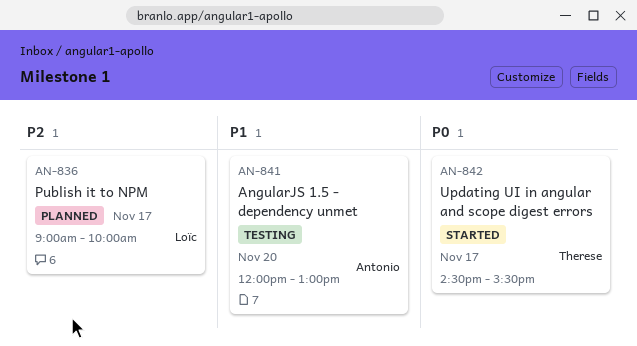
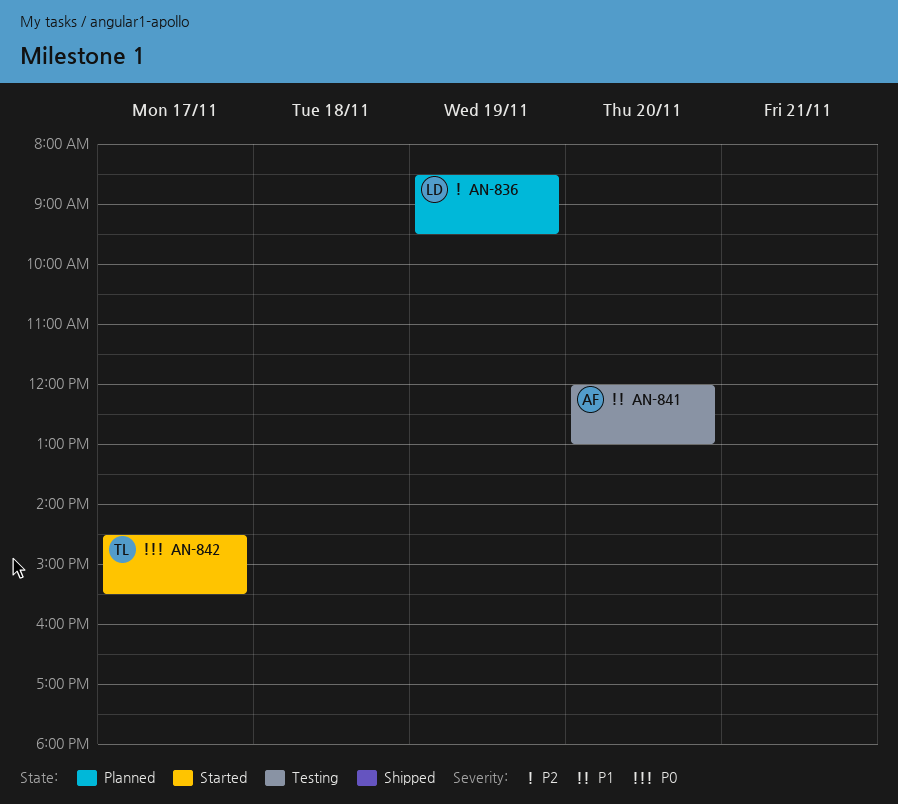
AN-836, day: Nov 17 -> Nov 19
AN-836, begins: 09:00 -> 08:30
AN-836, ends: 10:00 -> 09:30

